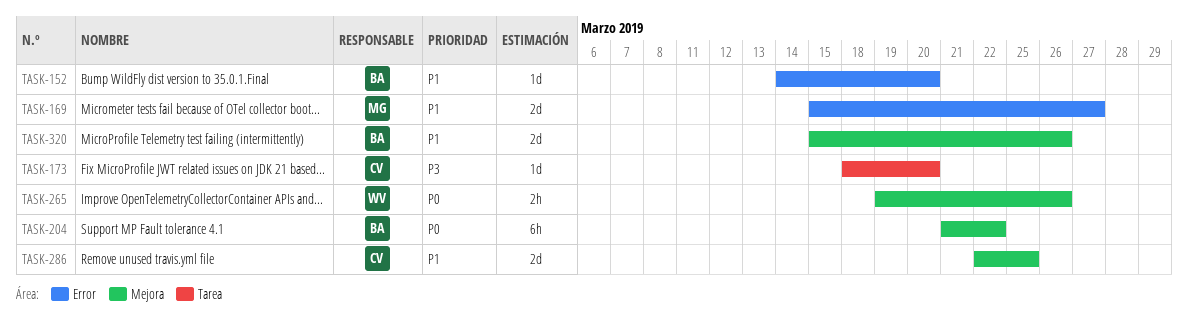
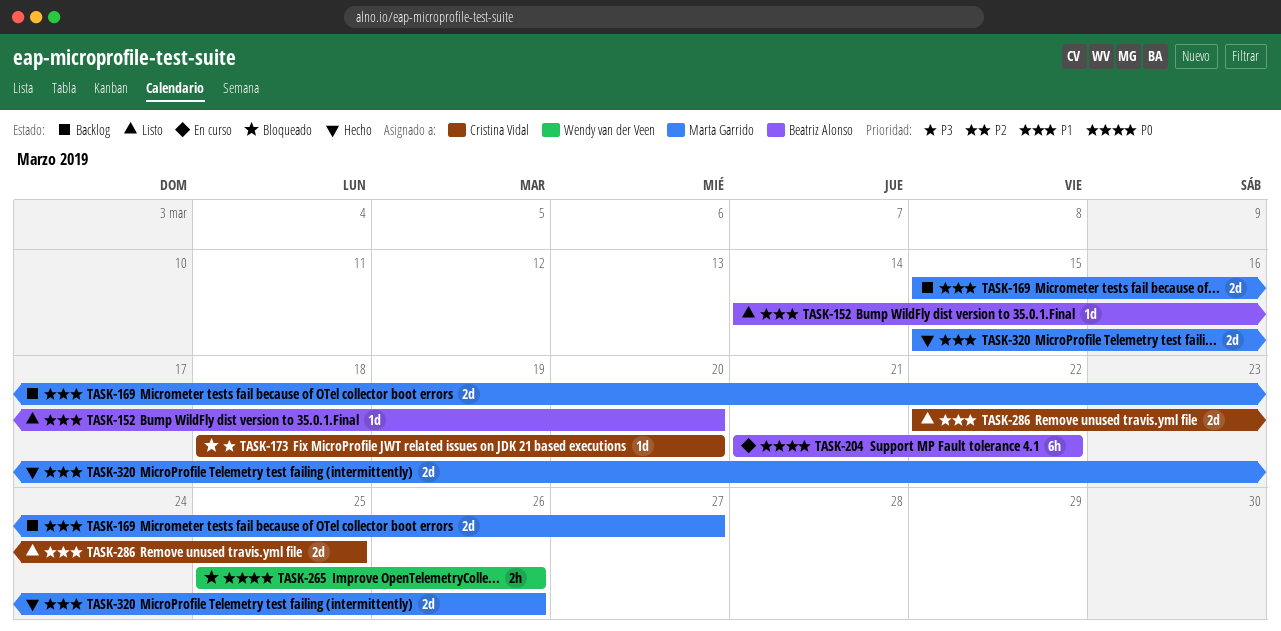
TASK-265, start: Mar 19 -> Mar 25
TASK-320, owner: Beatriz Alonso -> Marta Garrido

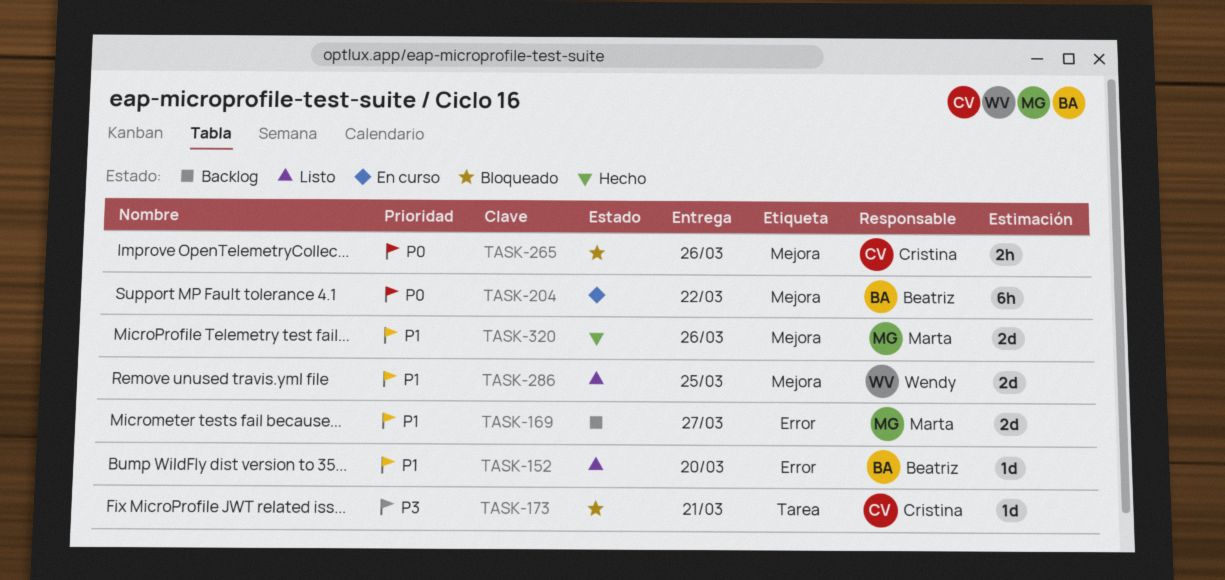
TASK-173, due: Mar 20 -> Mar 21
TASK-265, owner: Wendy van der Veen -> Cristina Vidal
TASK-286, owner: Cristina Vidal -> Wendy van der Veen

